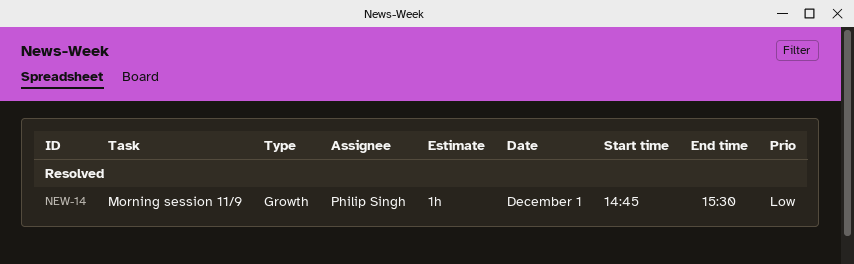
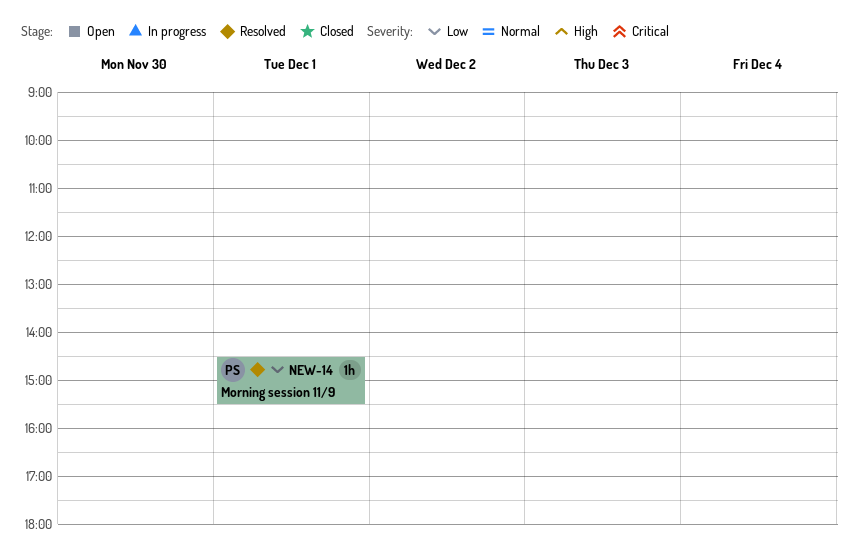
NEW-14, begins: 14:45 -> 14:30

